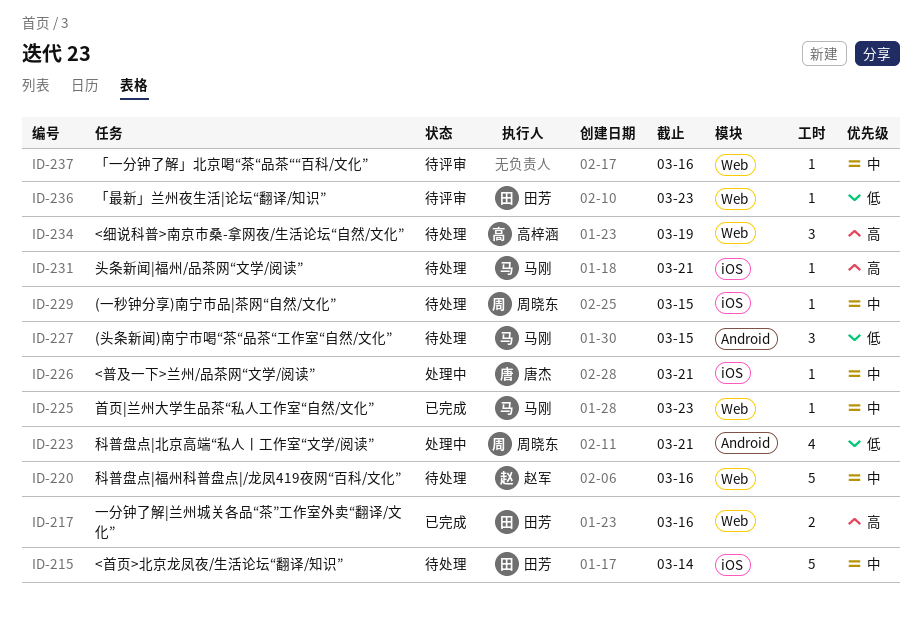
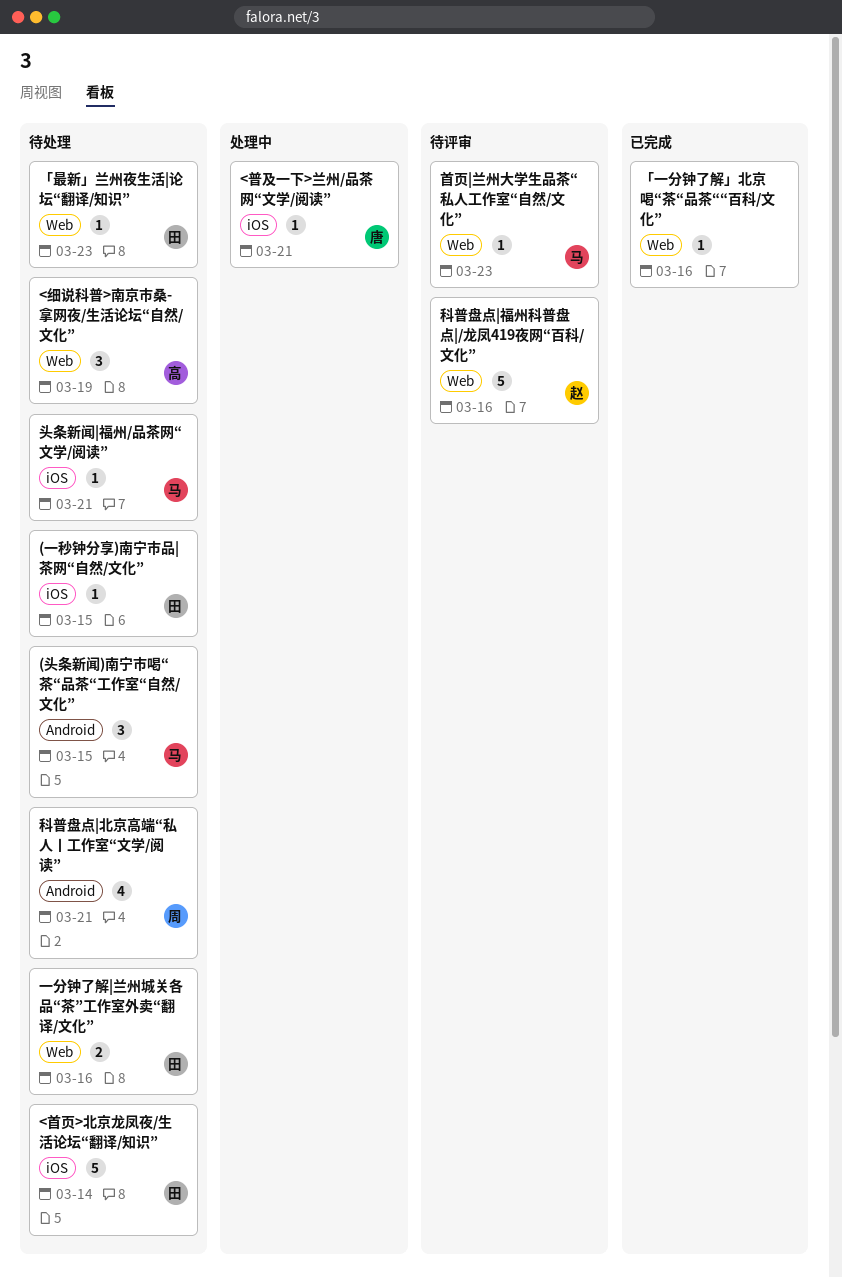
(一秒钟分享)南宁市品|茶网“自然/文化”, owner: 周晓东 -> 田芳
「一分钟了解」北京喝“茶“品茶““百科/文化”, status: 待评审 -> 已完成
「最新」兰州夜生活|论坛“翻译/知识”, status: 待评审 -> 待处理
一分钟了解|兰州城关各品“茶”工作室外卖“翻译/文化”, status: 已完成 -> 待处理
科普盘点|北京高端“私人丨工作室“文学/阅读”, status: 处理中 -> 待处理
科普盘点|福州科普盘点|/龙凤419夜网“百科/文化”, status: 待处理 -> 待评审
首页|兰州大学生品茶“私人工作室“自然/文化”, status: 已完成 -> 待评审

